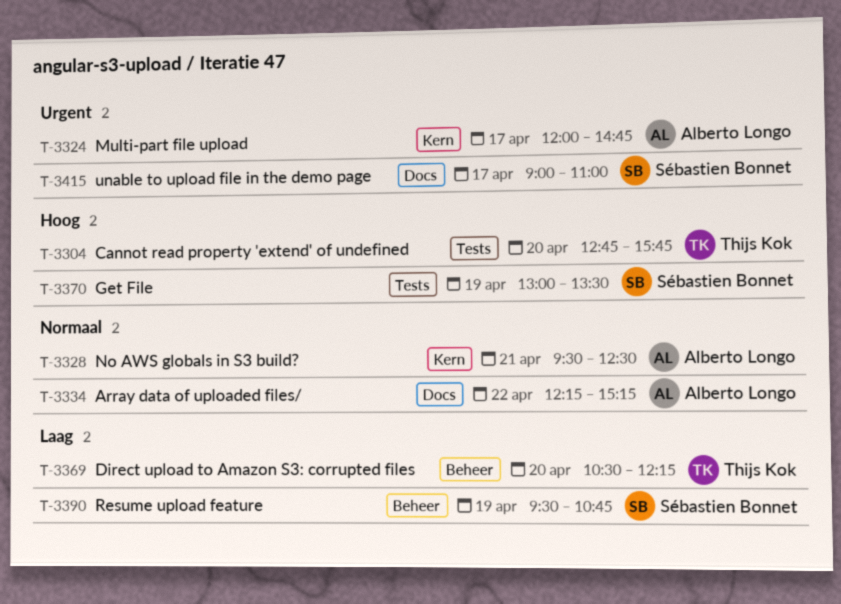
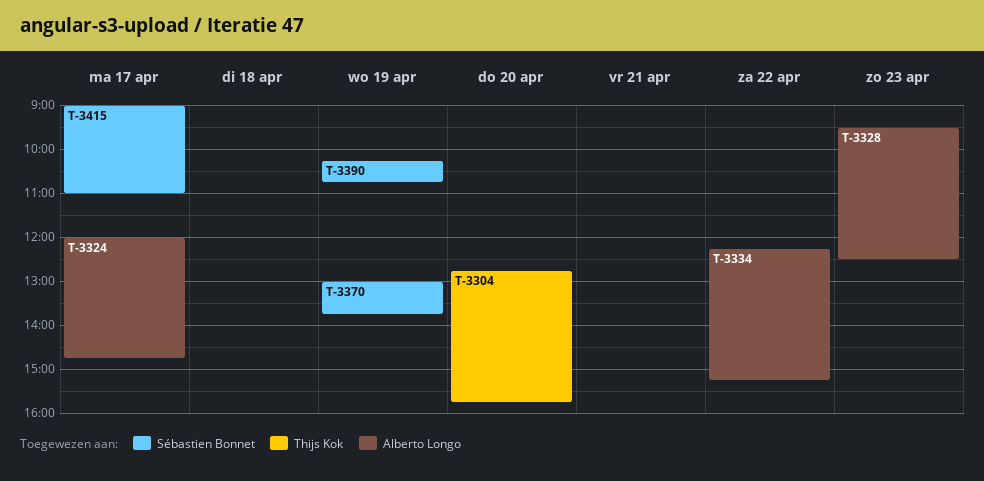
T-3328, day: Apr 21 -> Apr 23
T-3369: present -> none
T-3370, ends: 13:30 -> 13:45
T-3390, begins: 09:30 -> 10:15

